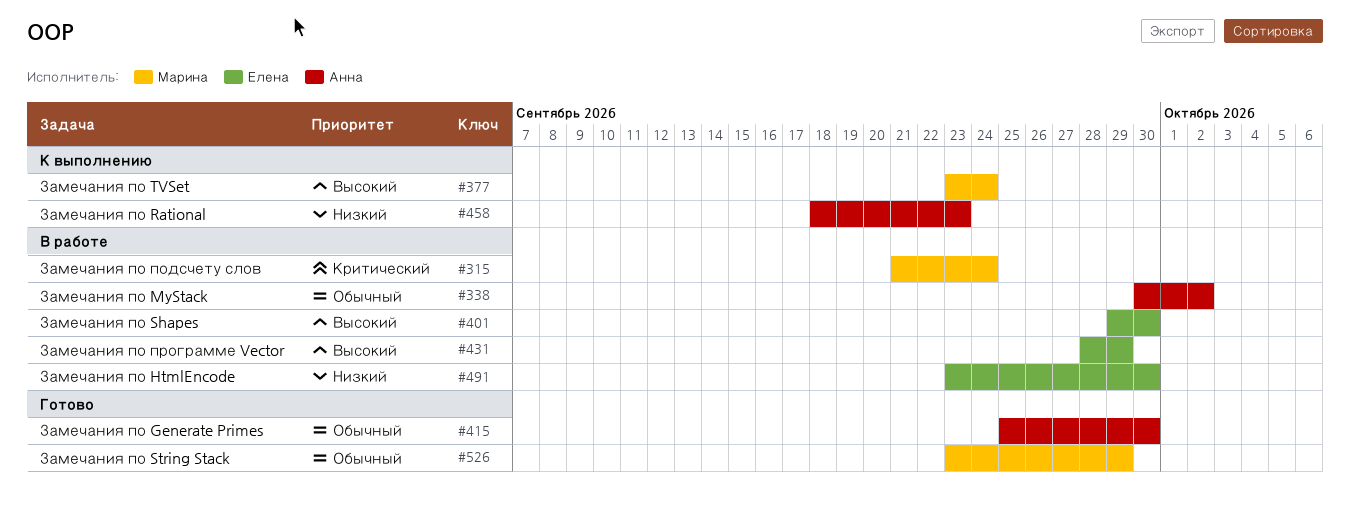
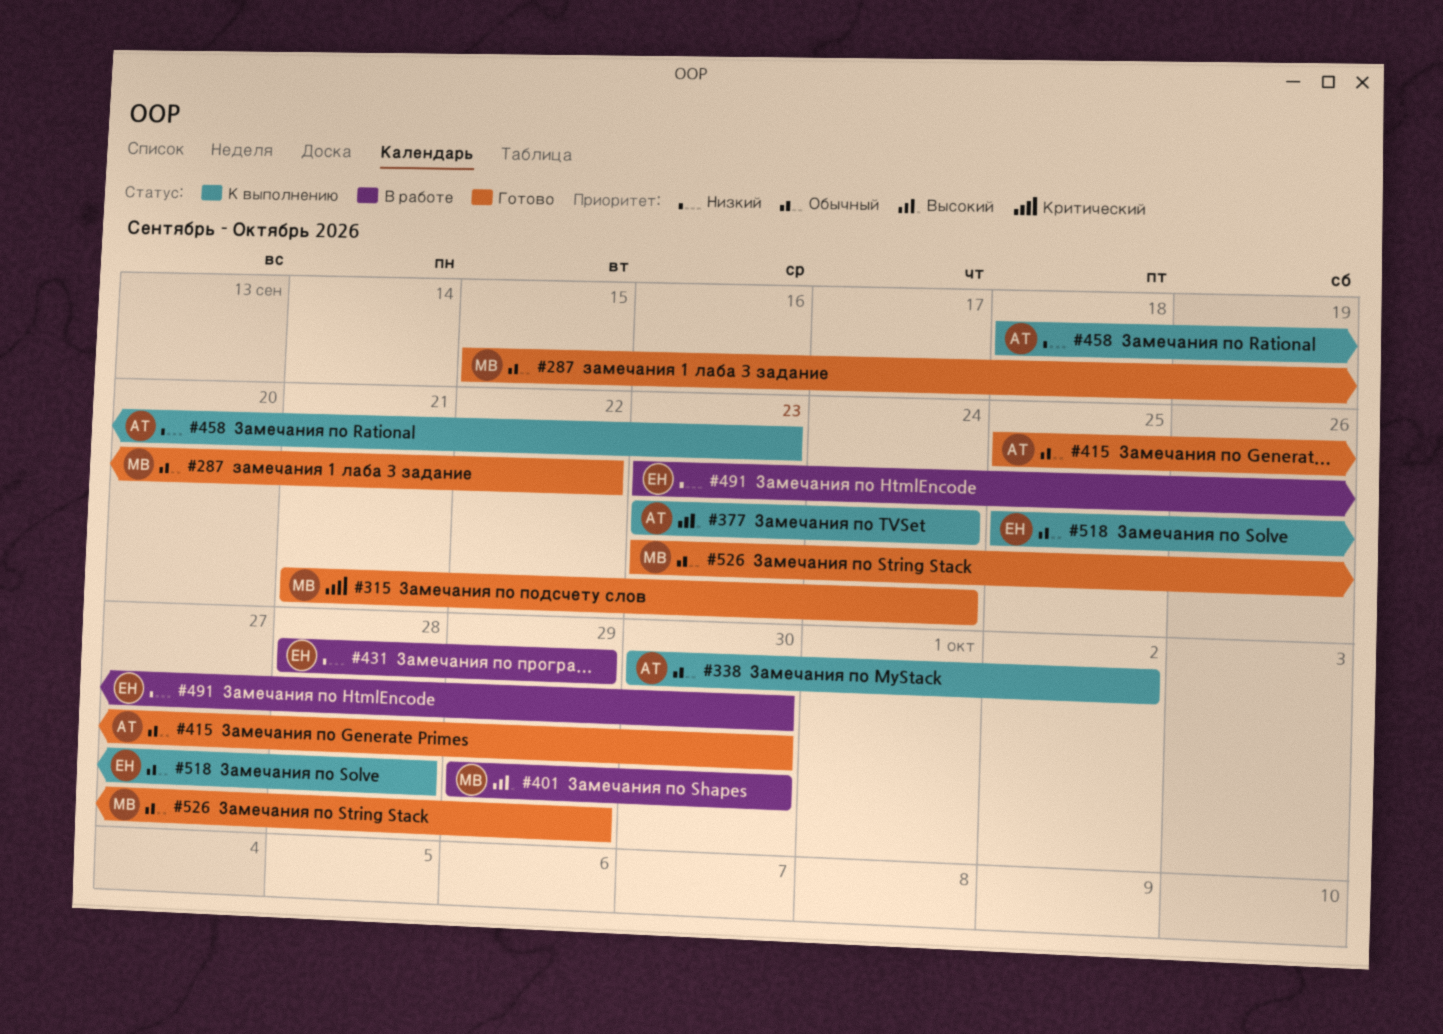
#287: none -> present
#315, status: В работе -> Готово
#338, status: В работе -> К выполнению
#377, owner: Марина -> Анна
#401, owner: Елена -> Марина
#431, priority: Высокий -> Низкий
#518: none -> present

